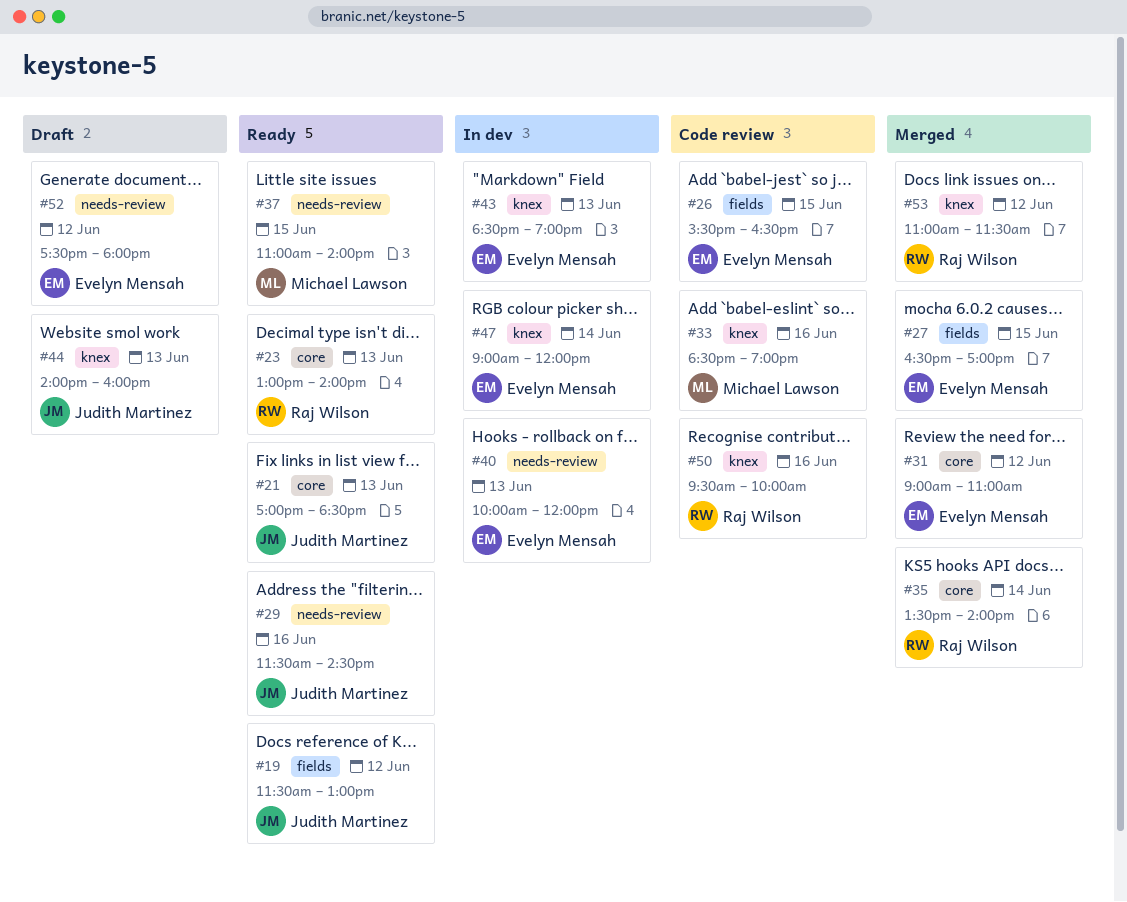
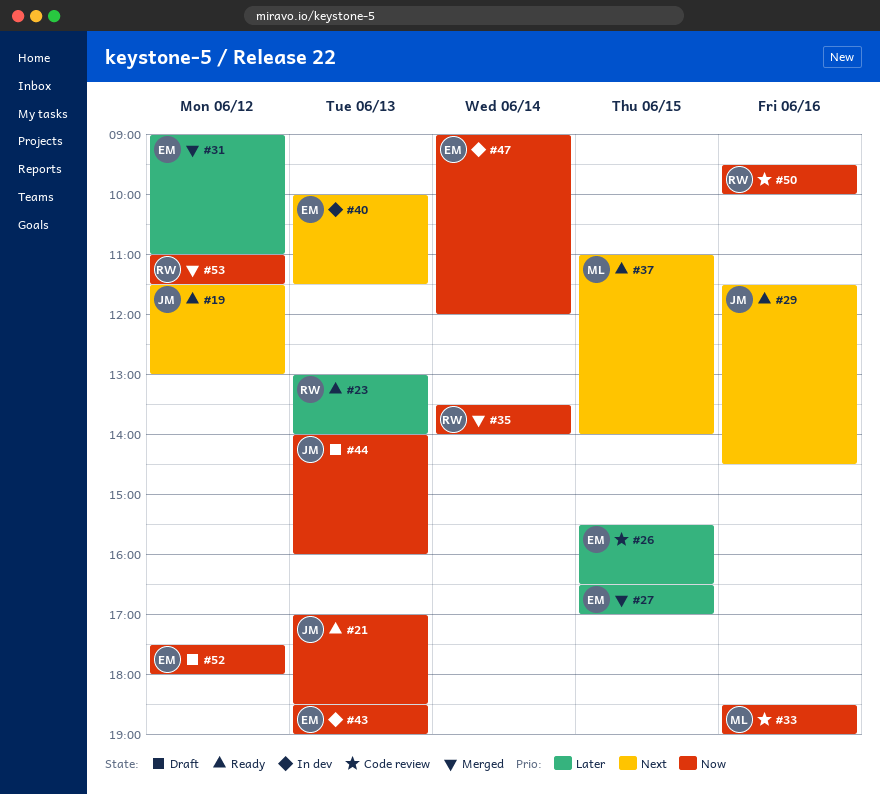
#40, ends: 12:00 -> 11:30

